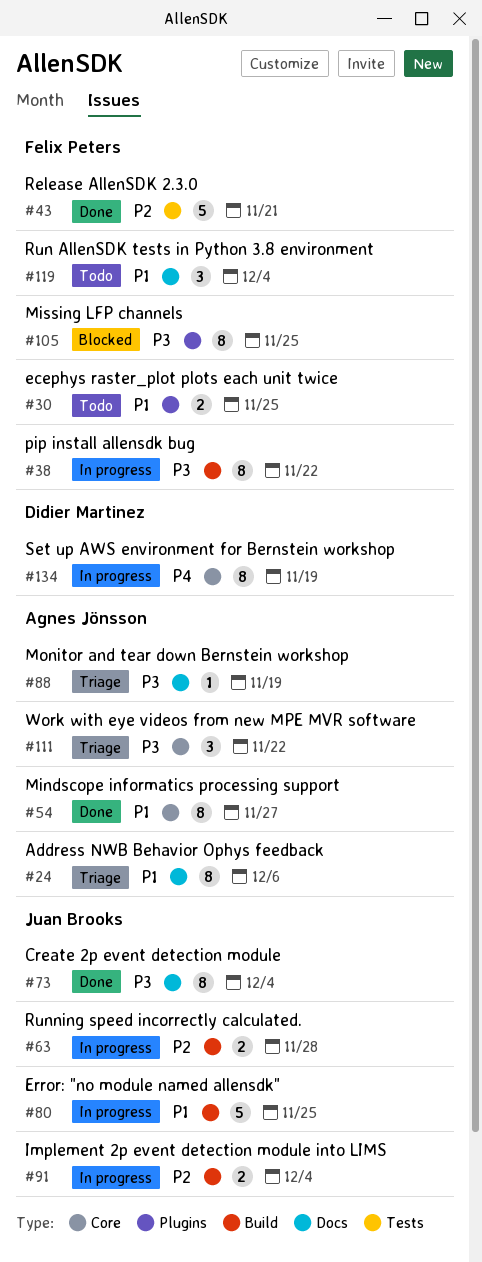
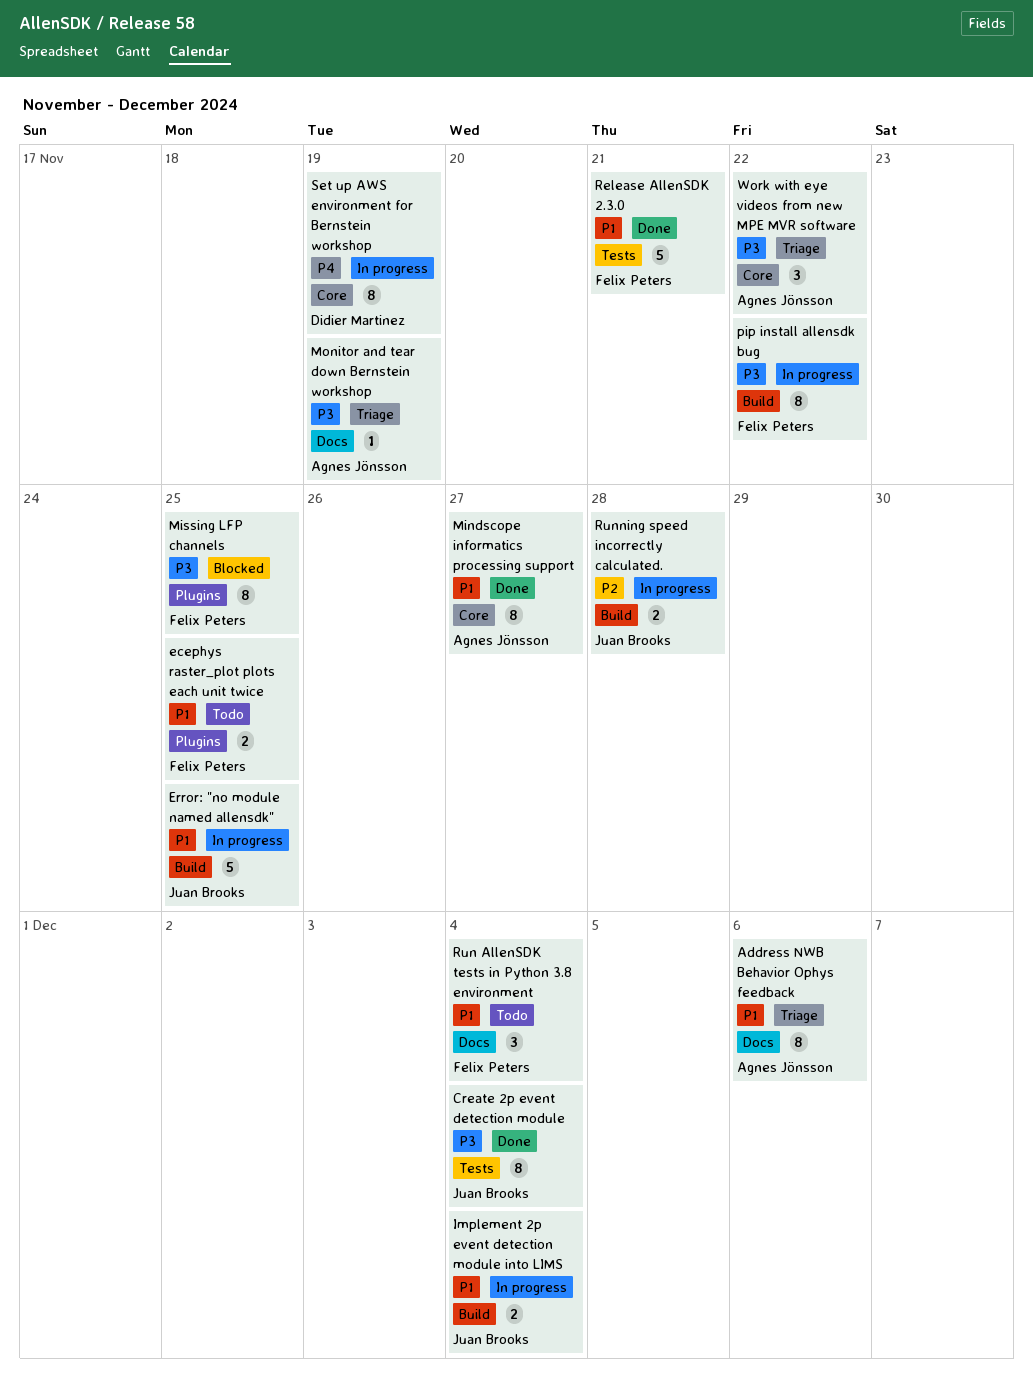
Create 2p event detection module, label: Docs -> Tests
Implement 2p event detection module into LIMS, priority: P2 -> P1
Release AllenSDK 2.3.0, priority: P2 -> P1

